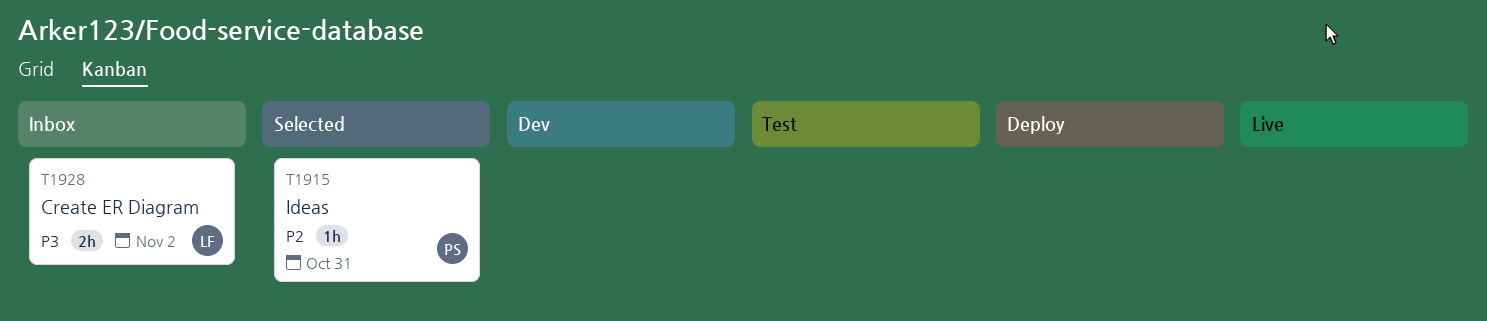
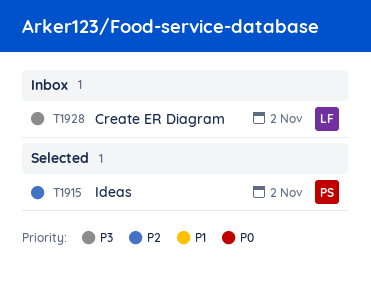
T1915, due: Oct 31 -> Nov 2

